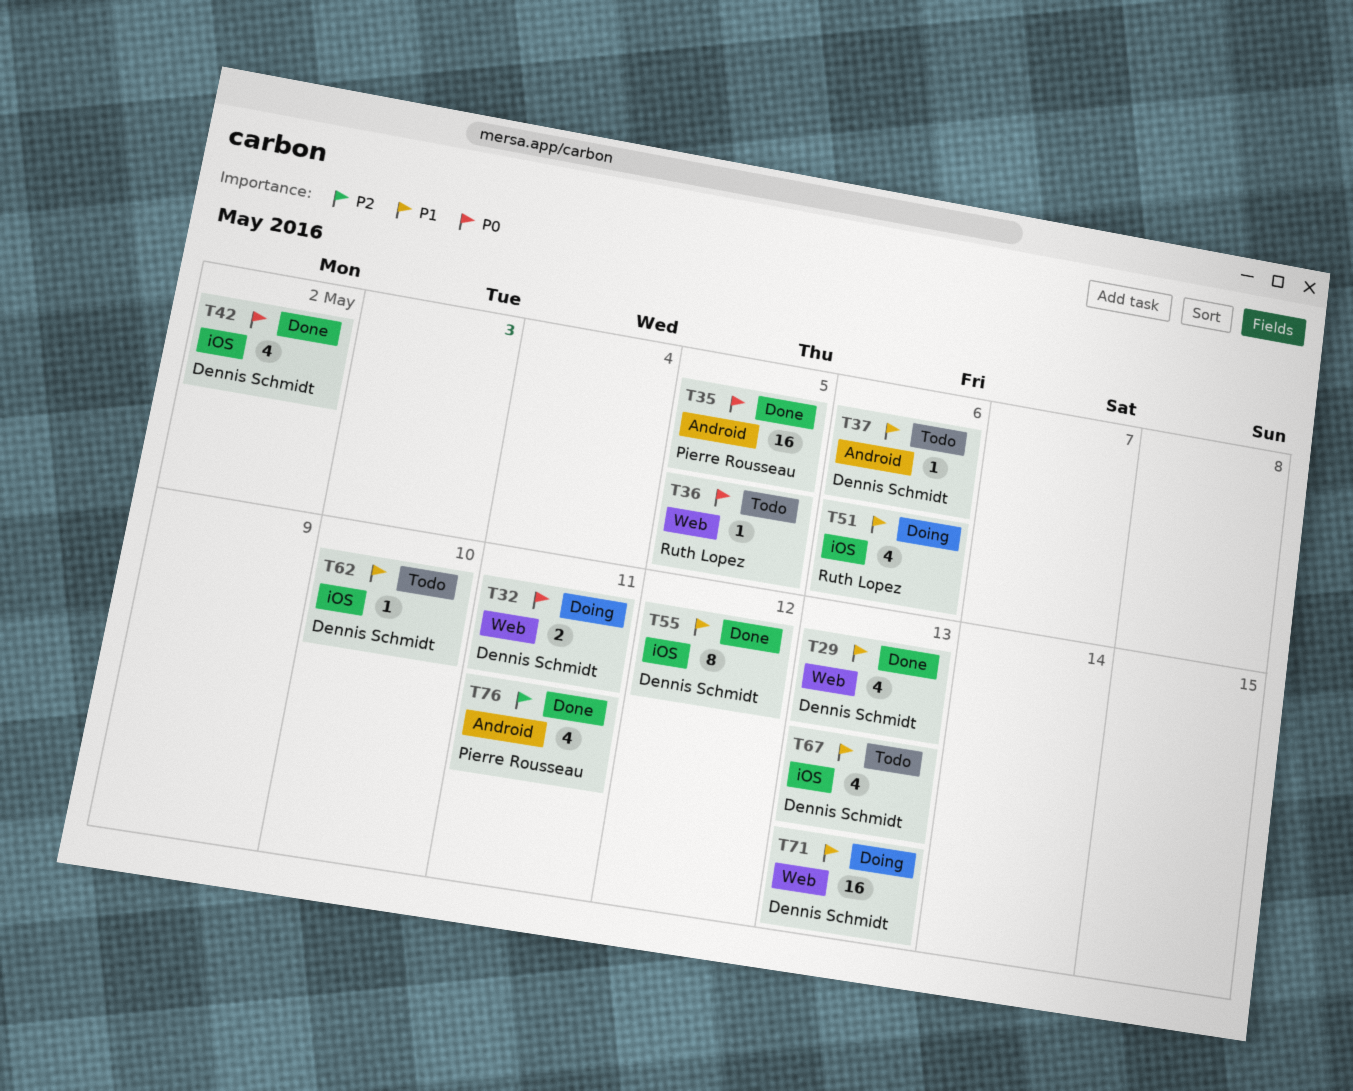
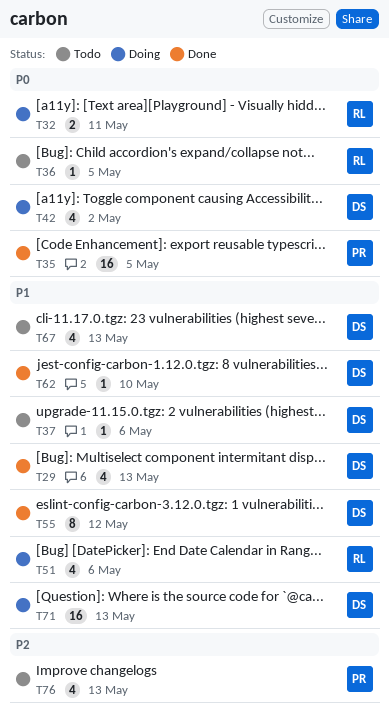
T32, owner: Dennis Schmidt -> Ruth Lopez
T42, status: Done -> Doing
T62, status: Todo -> Done
T76, status: Done -> Todo
T76, due: May 11 -> May 13

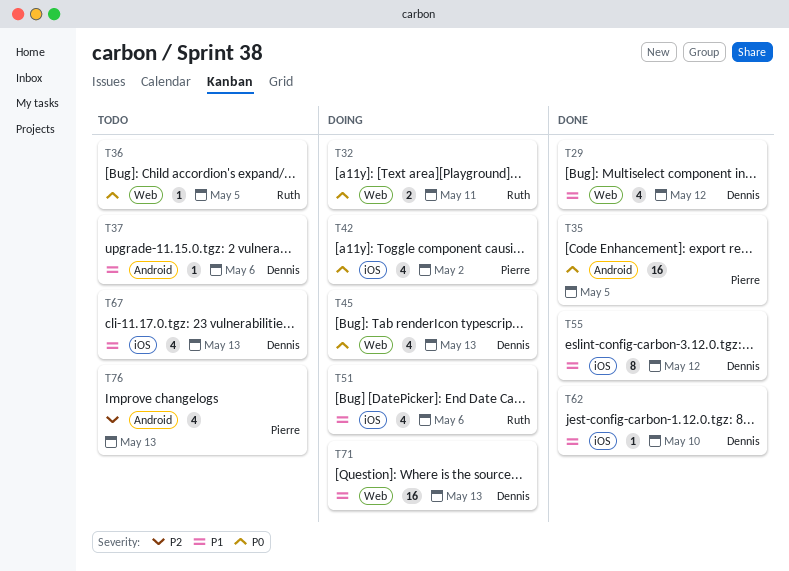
T29, due: May 13 -> May 12
T42, owner: Dennis -> Pierre
T45: none -> present

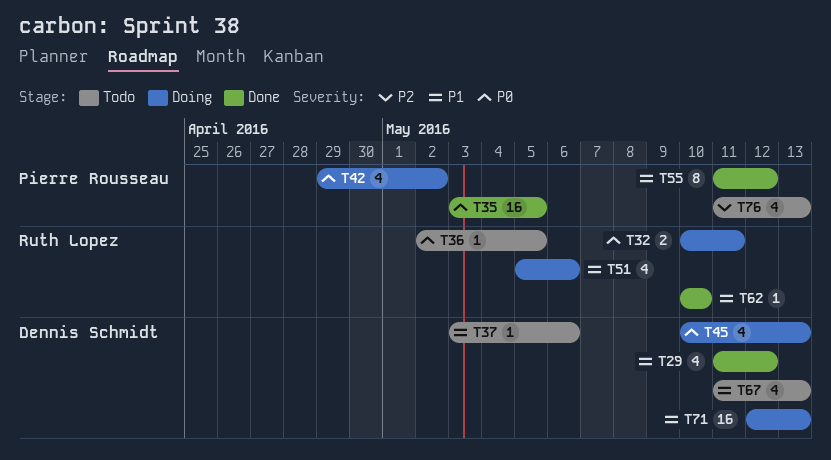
T55, owner: Dennis Schmidt -> Pierre Rousseau
T62, owner: Dennis Schmidt -> Ruth Lopez

